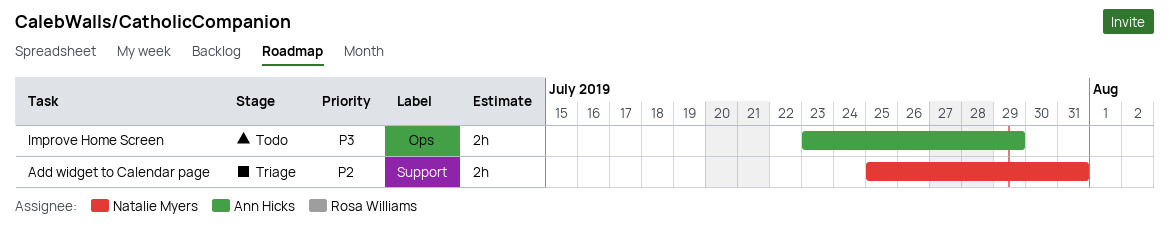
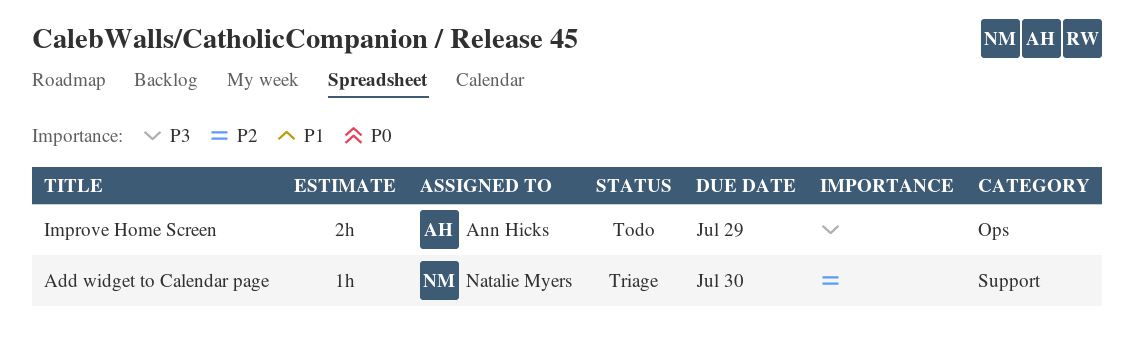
Add widget to Calendar page, estimate: 2h -> 1h
Add widget to Calendar page, due: Jul 31 -> Jul 30

